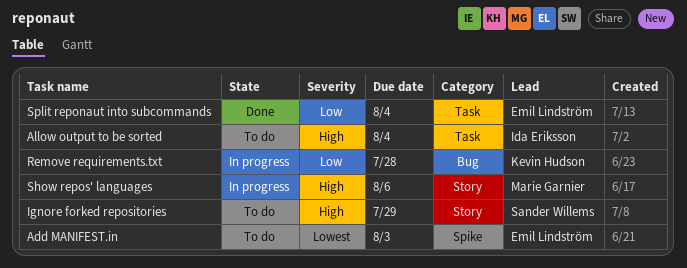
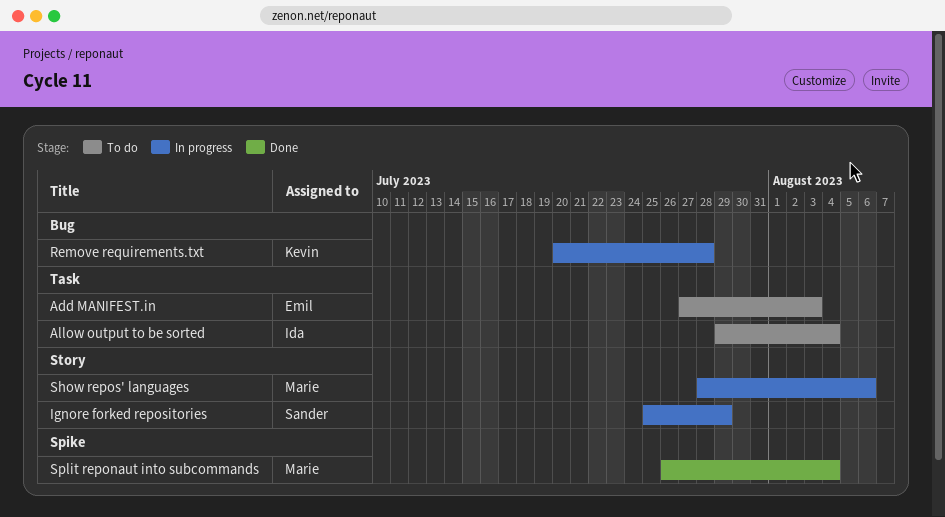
Add MANIFEST.in, label: Spike -> Task
Ignore forked repositories, status: To do -> In progress
Split reponaut into subcommands, owner: Emil Lindström -> Marie Garnier
Split reponaut into subcommands, label: Task -> Spike

